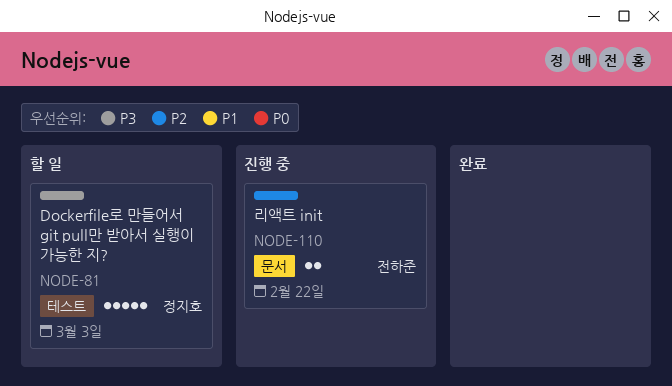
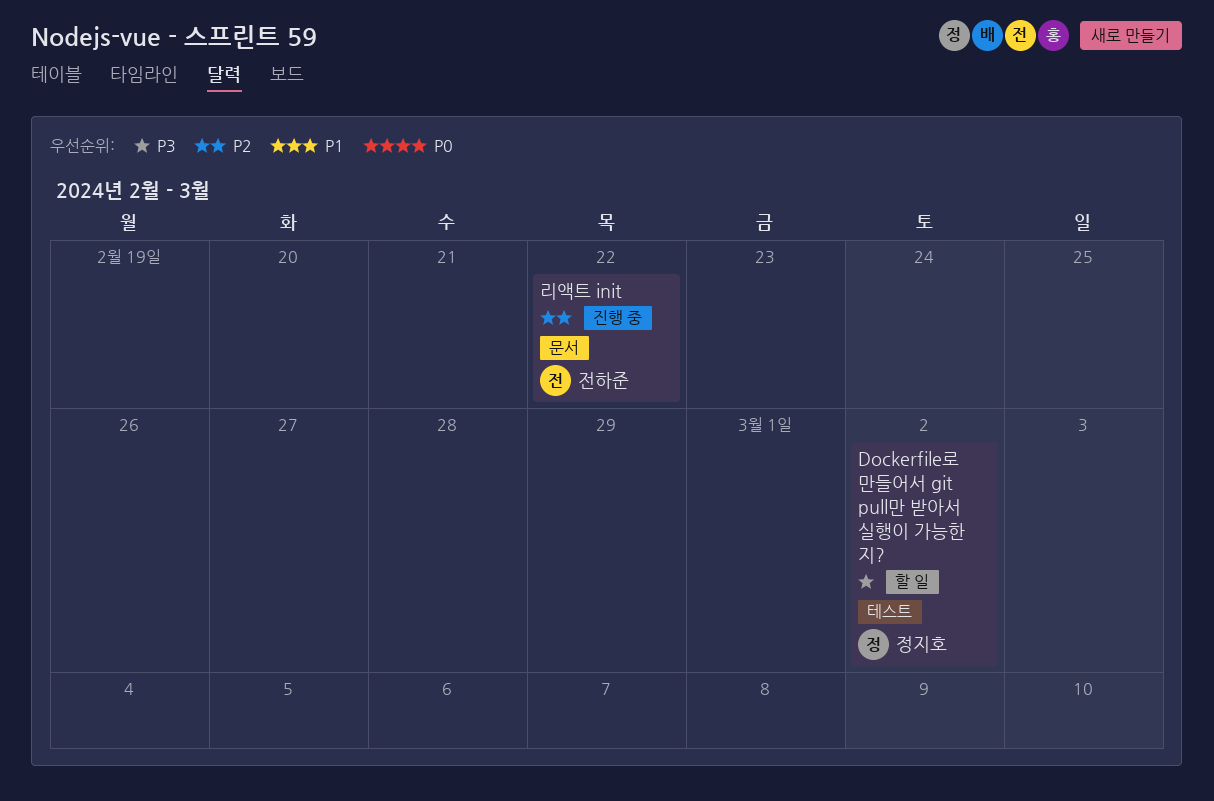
Dockerfile로 만들어서 git pull만 받아서 실행이 가능한 지?, due: Mar 3 -> Mar 2

